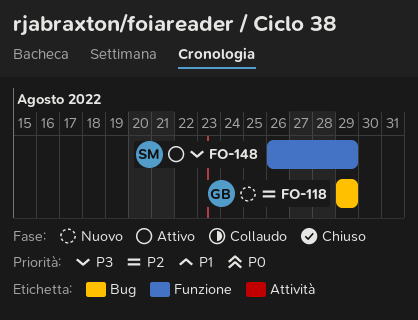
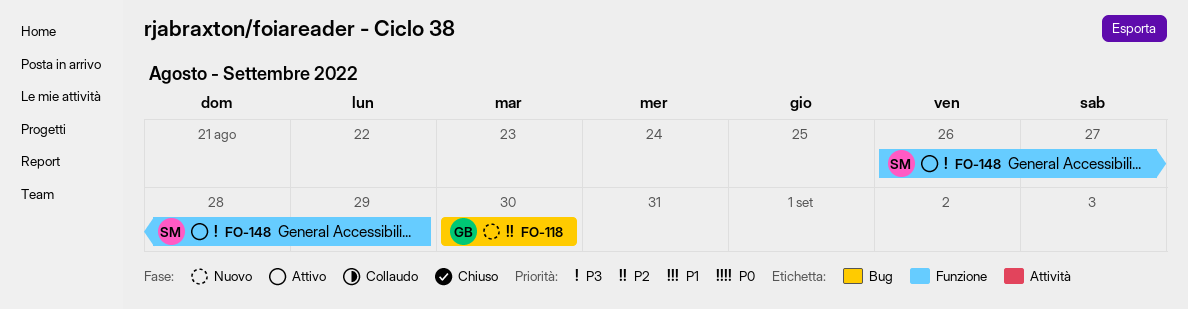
FO-118, start: Aug 29 -> Aug 30
FO-118, due: Aug 29 -> Aug 30

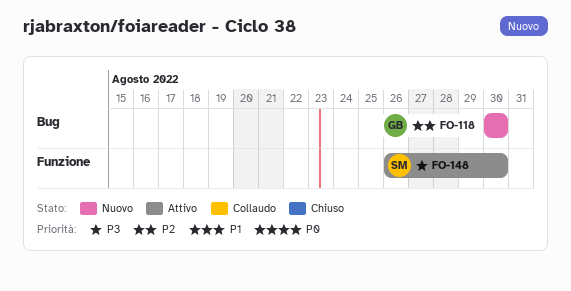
FO-148, due: Aug 29 -> Aug 30

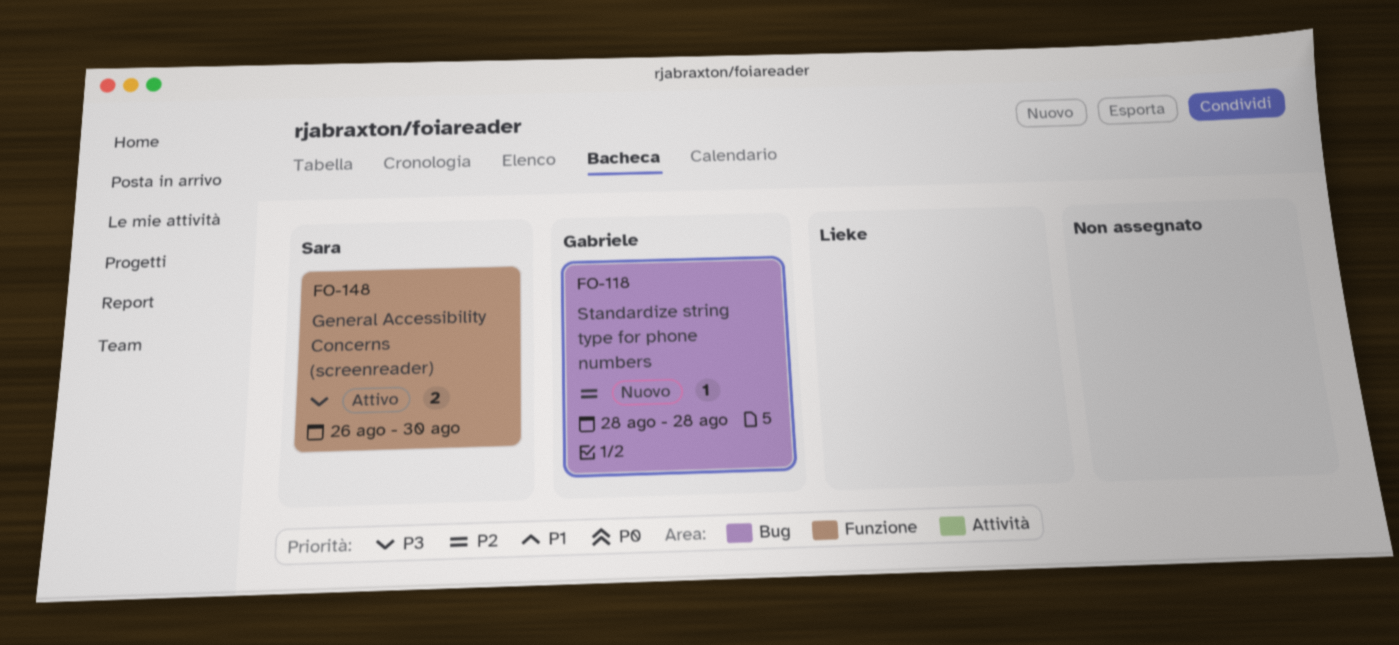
FO-118, start: Aug 30 -> Aug 28
FO-118, due: Aug 30 -> Aug 28

